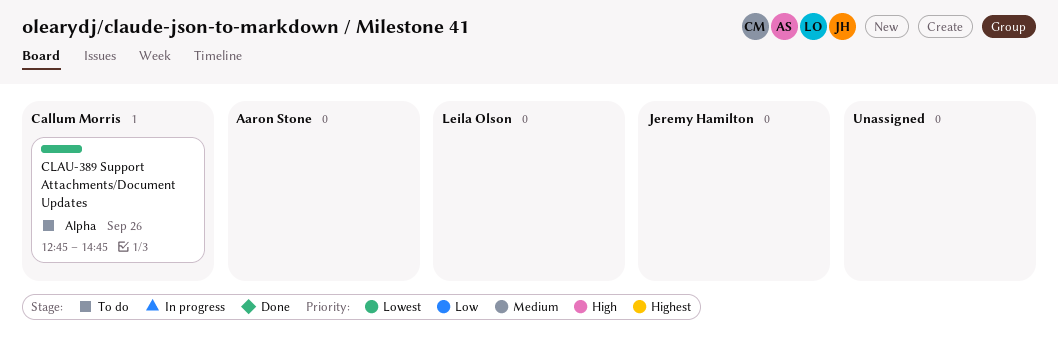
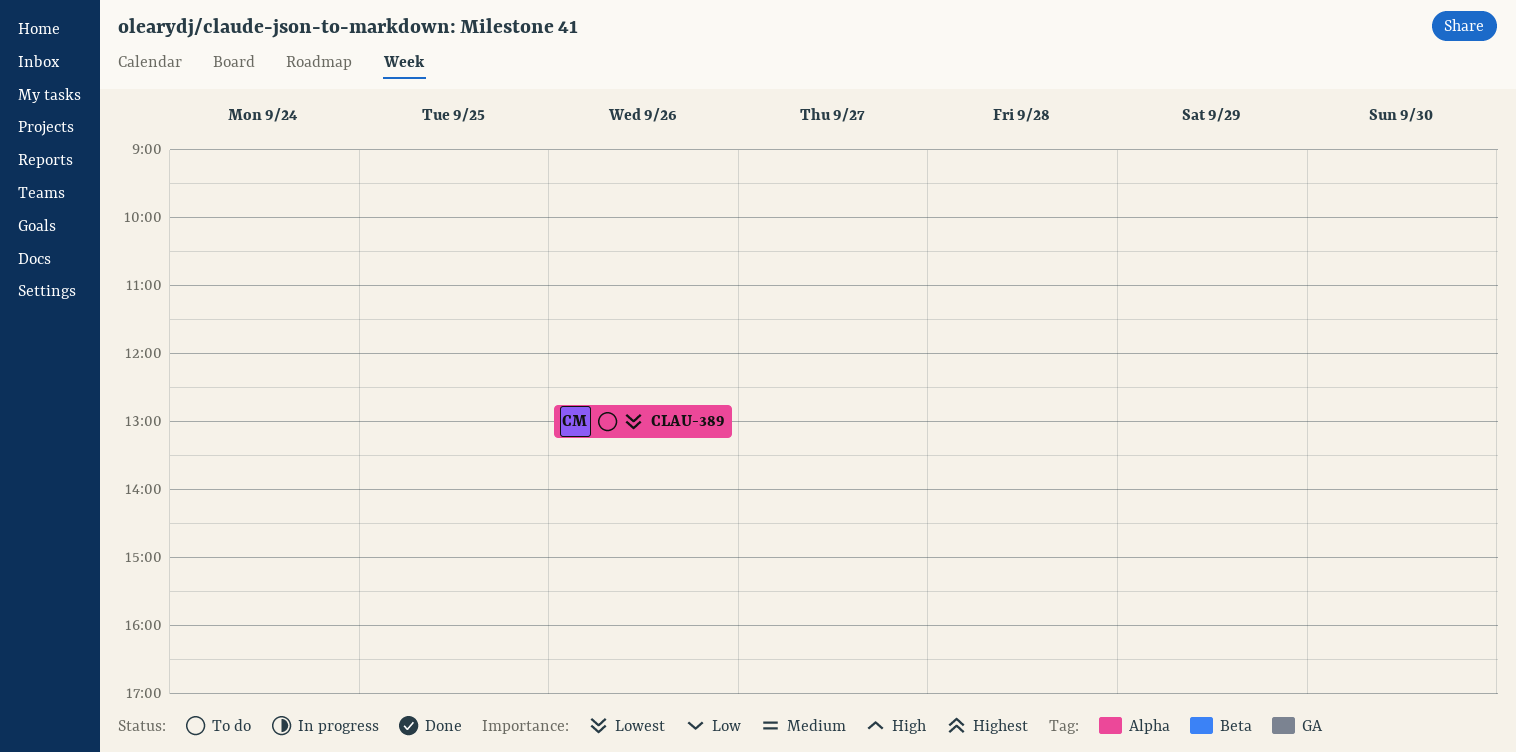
CLAU-389, ends: 14:45 -> 13:15

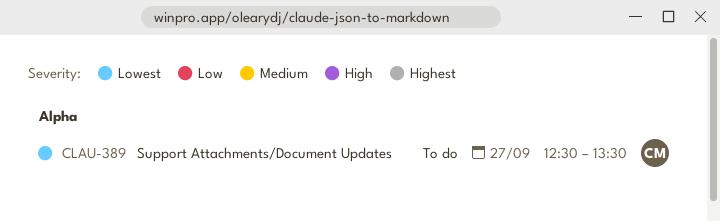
CLAU-389, day: Sep 26 -> Sep 27
CLAU-389, begins: 12:45 -> 12:30
CLAU-389, ends: 13:15 -> 13:30

